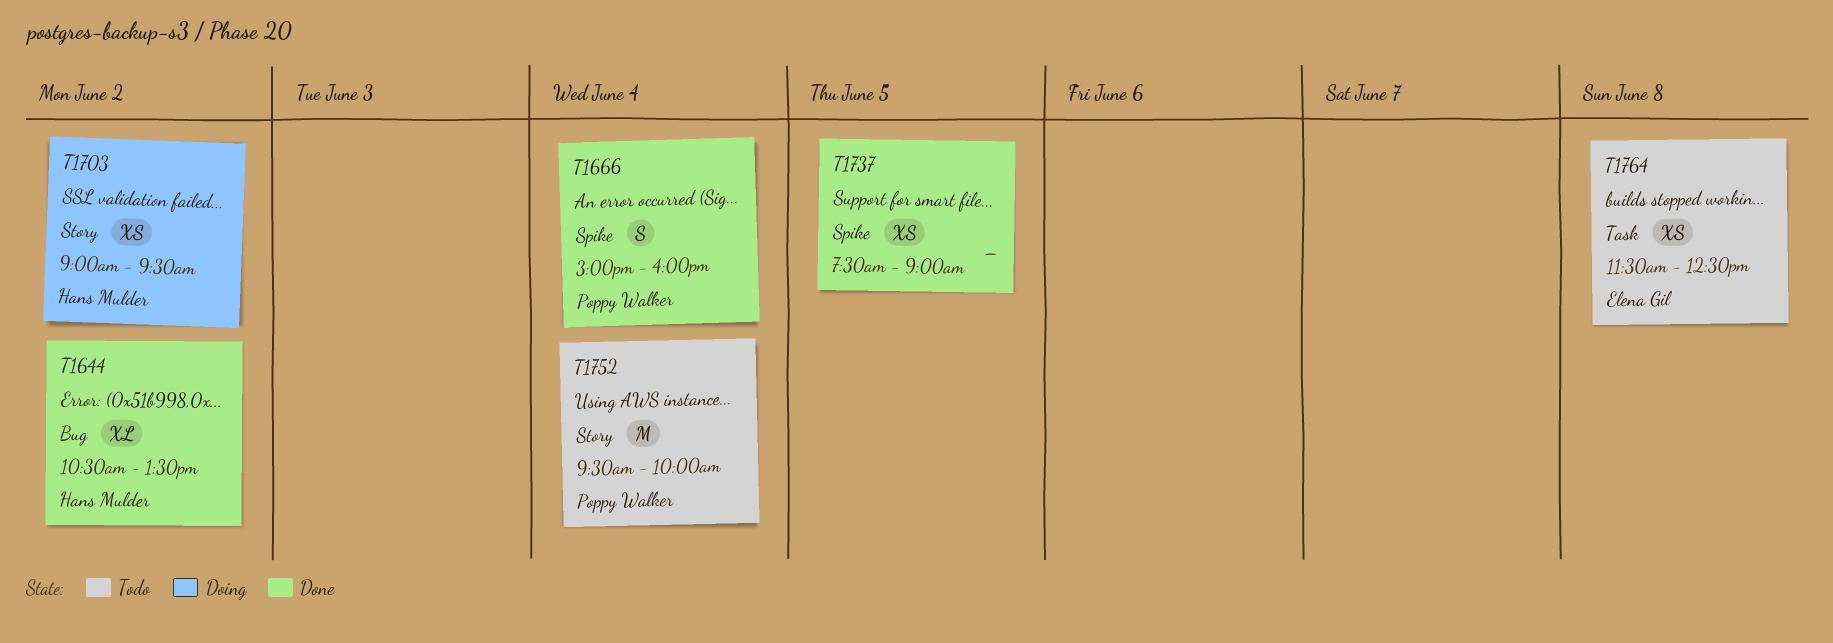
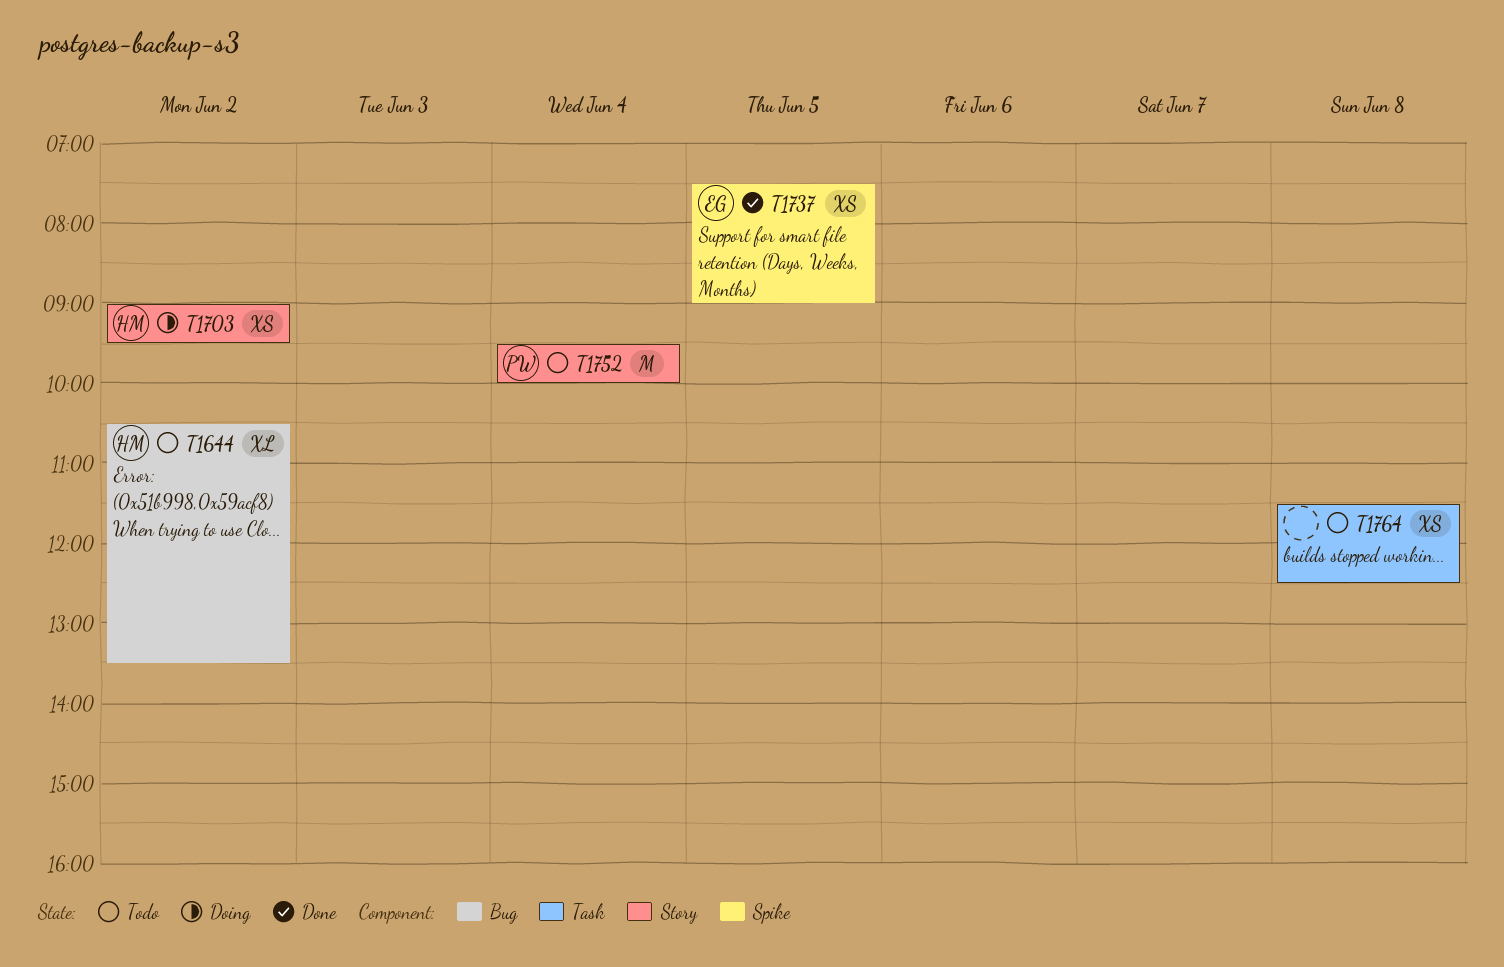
T1644, status: Done -> Todo
T1666: present -> none
T1737, owner: none -> Elena Gil
T1764, owner: Elena Gil -> none

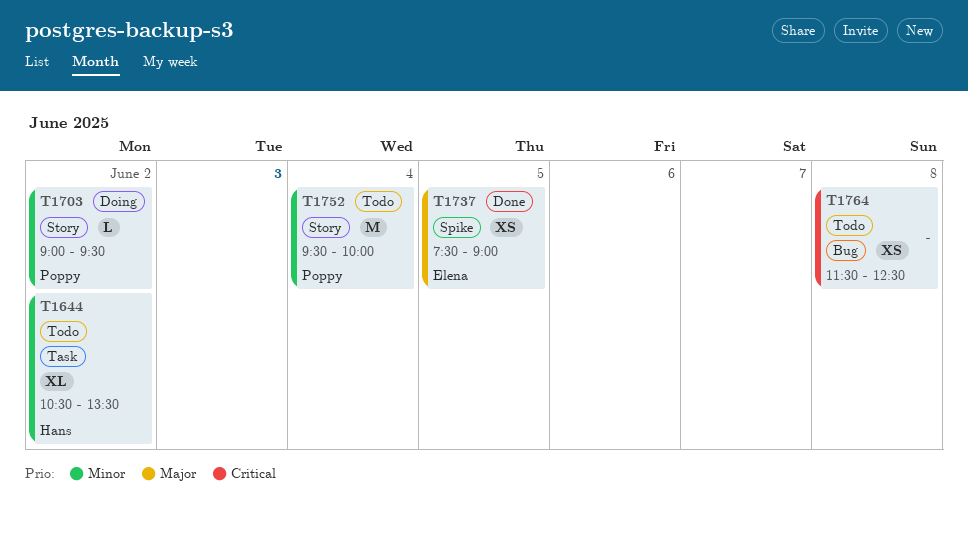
T1644, label: Bug -> Task
T1703, owner: Hans -> Poppy
T1703, estimate: XS -> L
T1764, label: Task -> Bug

